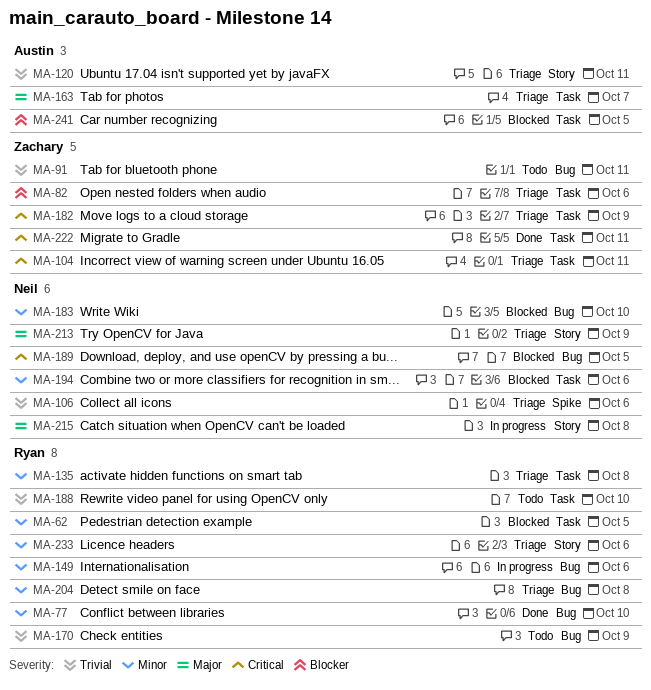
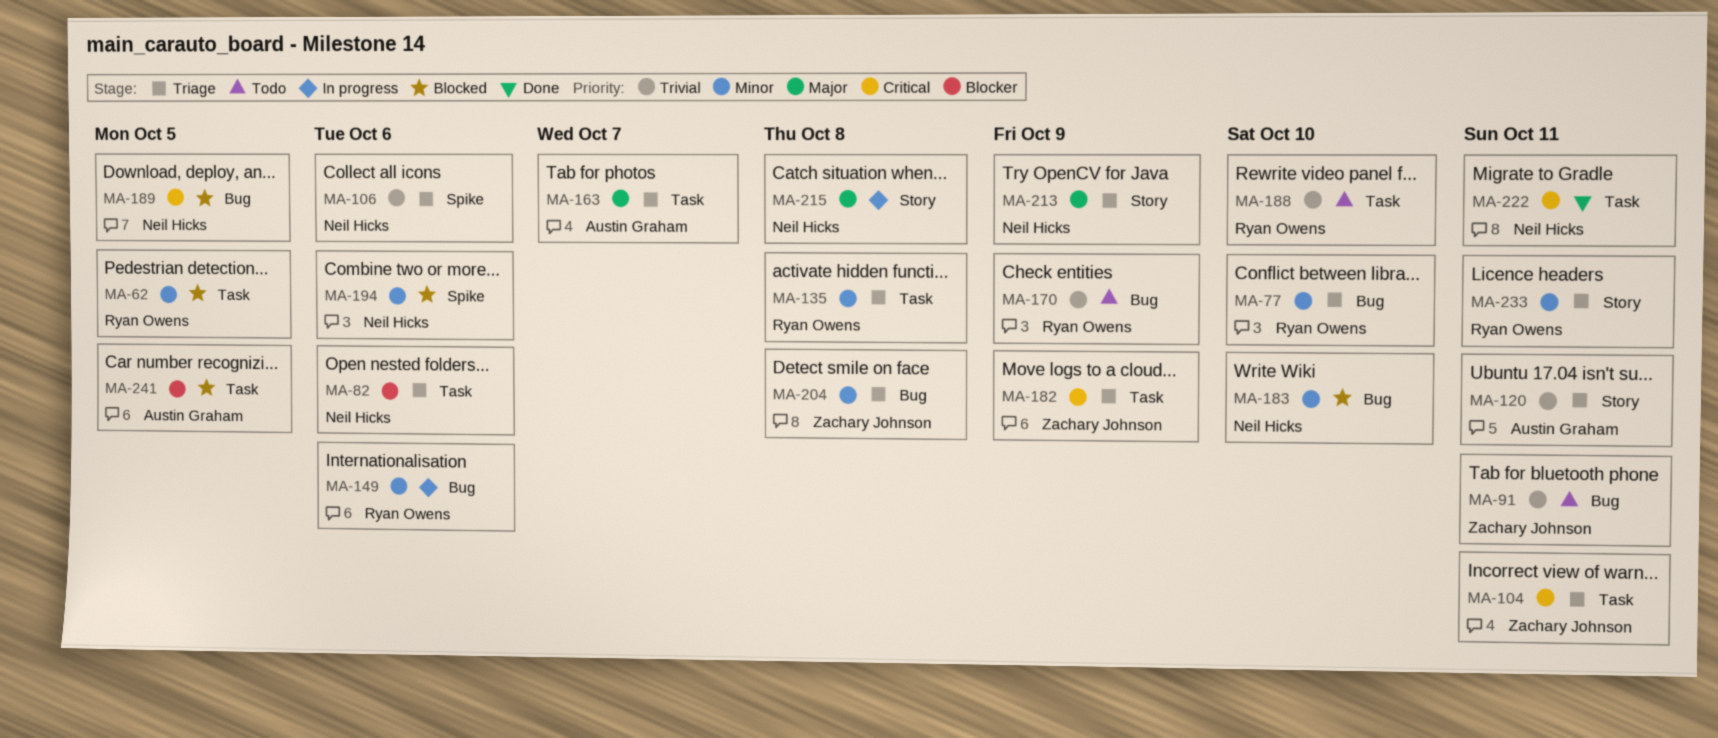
MA-77, status: Done -> Triage
MA-82, owner: Zachary Johnson -> Neil Hicks
MA-194, label: Task -> Spike
MA-204, owner: Ryan Owens -> Zachary Johnson
MA-222, owner: Zachary Johnson -> Neil Hicks
MA-233, due: Oct 6 -> Oct 11

